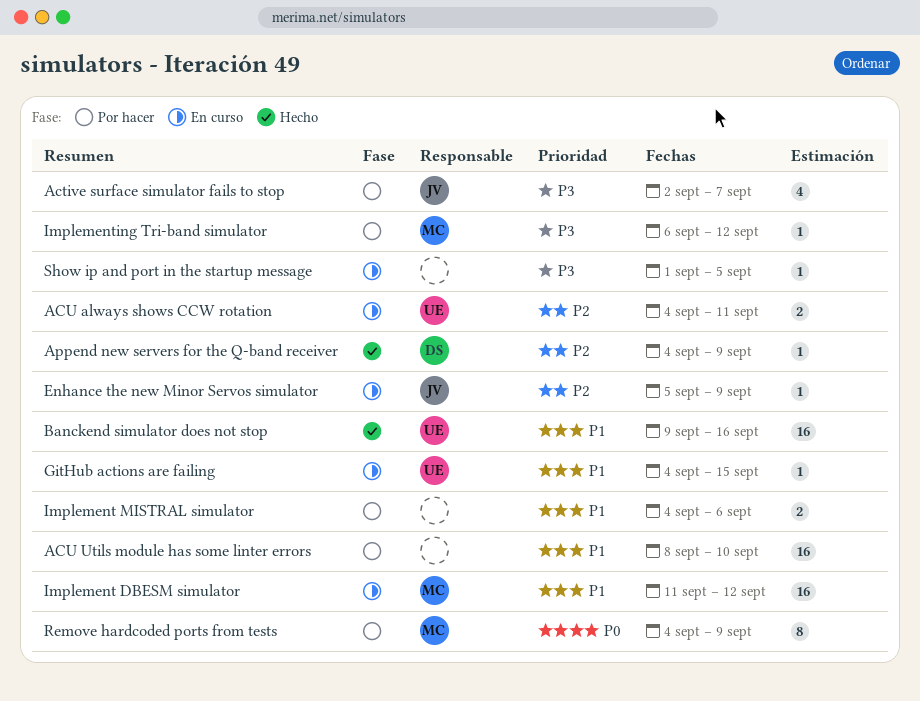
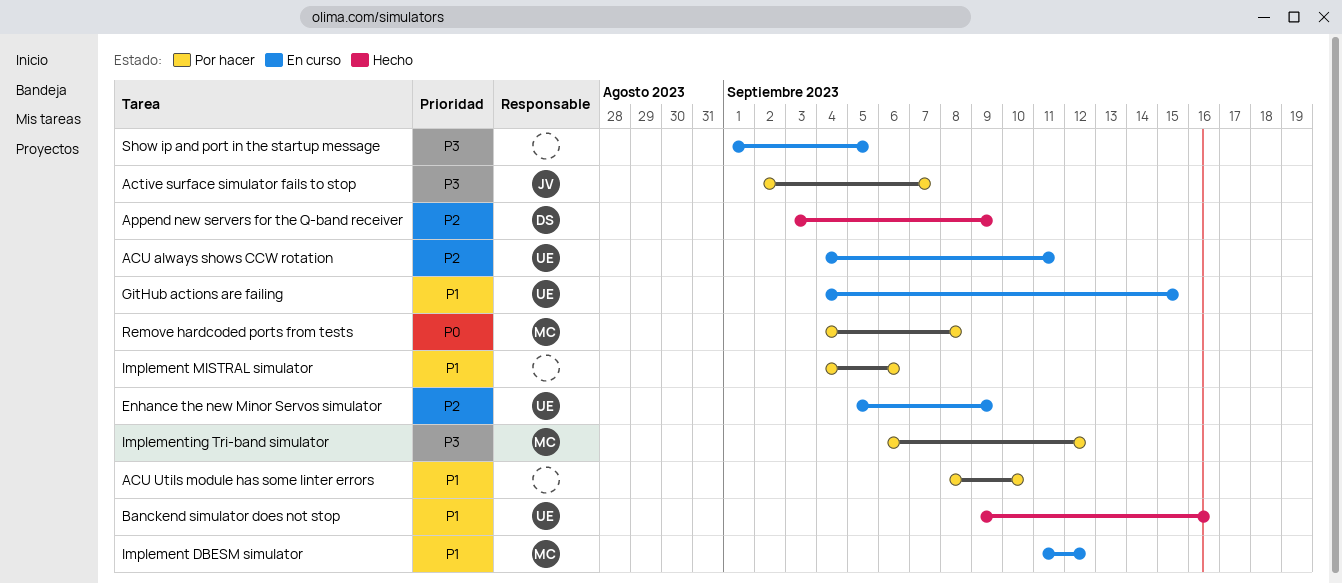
Append new servers for the Q-band receiver, start: Sep 4 -> Sep 3
Enhance the new Minor Servos simulator, owner: JV -> UE
Remove hardcoded ports from tests, due: Sep 9 -> Sep 8

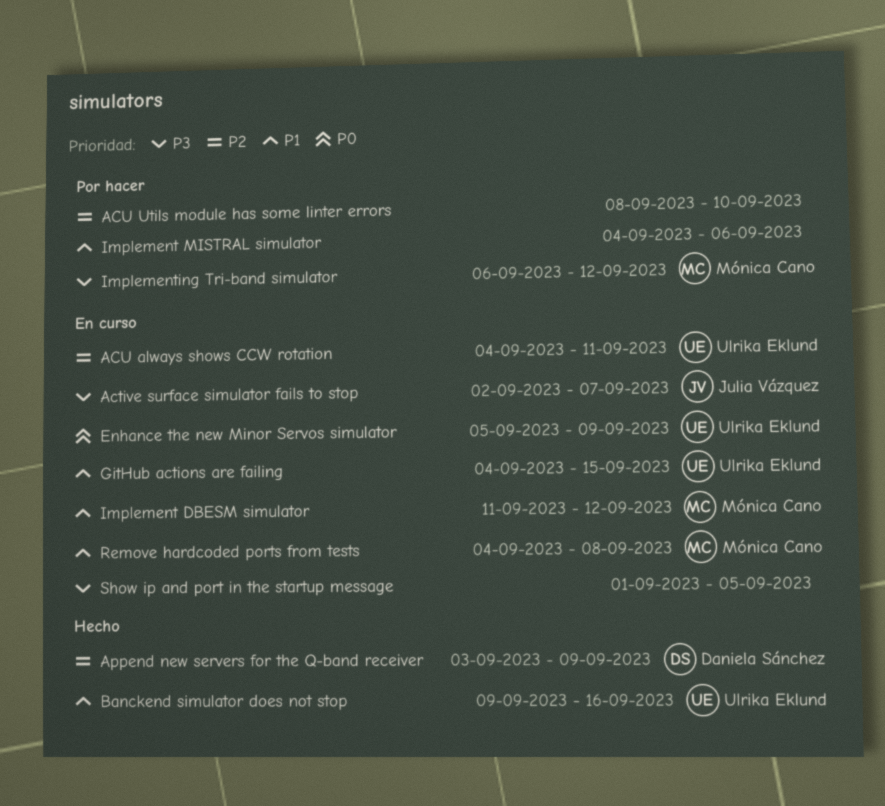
Active surface simulator fails to stop, status: Por hacer -> En curso
ACU Utils module has some linter errors, priority: P1 -> P2
Enhance the new Minor Servos simulator, priority: P2 -> P0
Remove hardcoded ports from tests, status: Por hacer -> En curso
Remove hardcoded ports from tests, priority: P0 -> P1

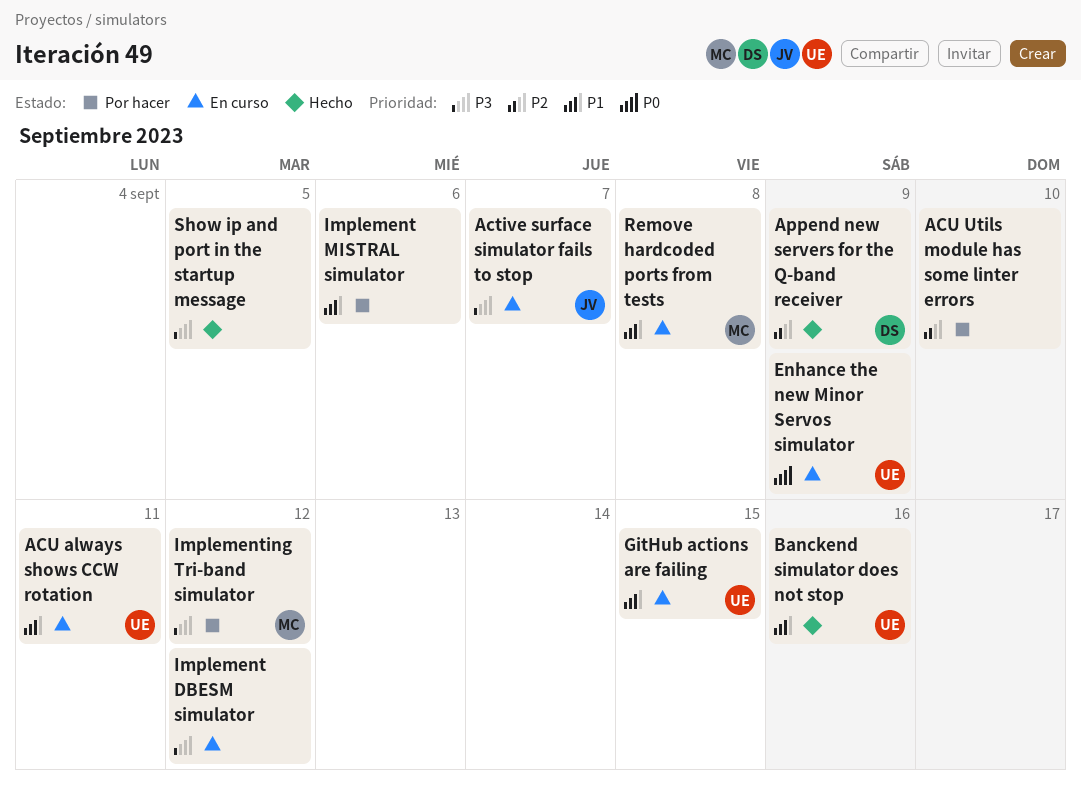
ACU always shows CCW rotation, priority: P2 -> P1
Implement DBESM simulator, owner: Mónica Cano -> none
Implement DBESM simulator, priority: P1 -> P3
Show ip and port in the startup message, status: En curso -> Hecho

